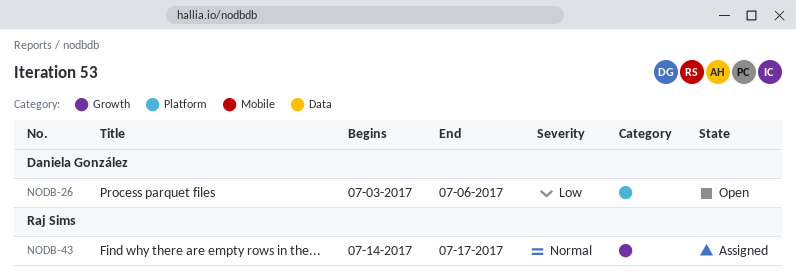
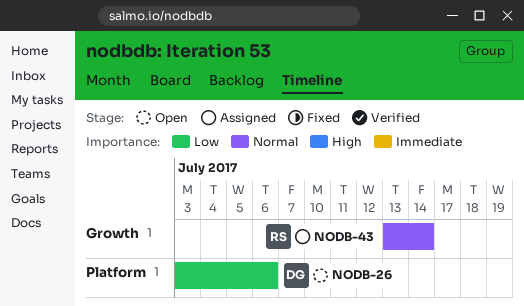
NODB-43, start: Jul 14 -> Jul 13
NODB-43, due: Jul 17 -> Jul 14

